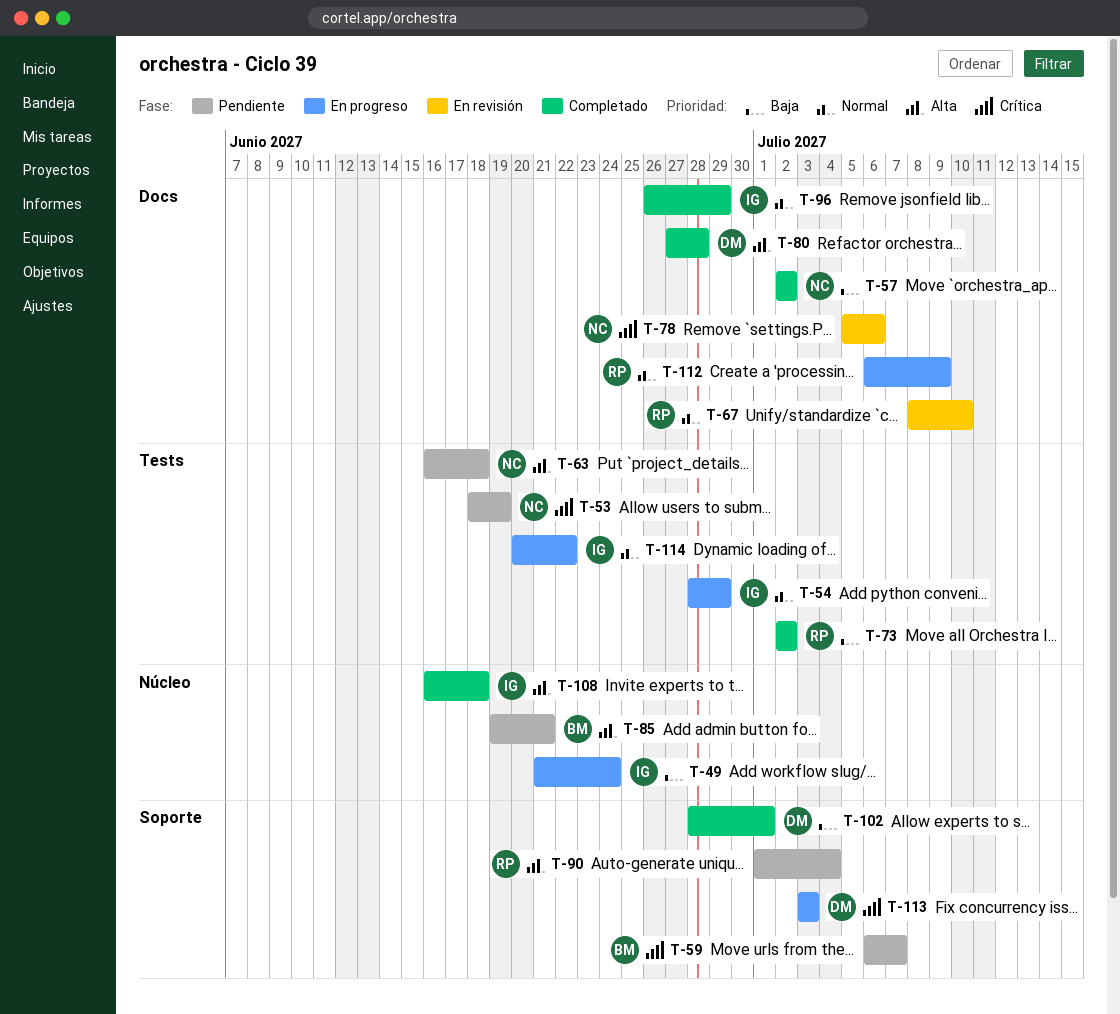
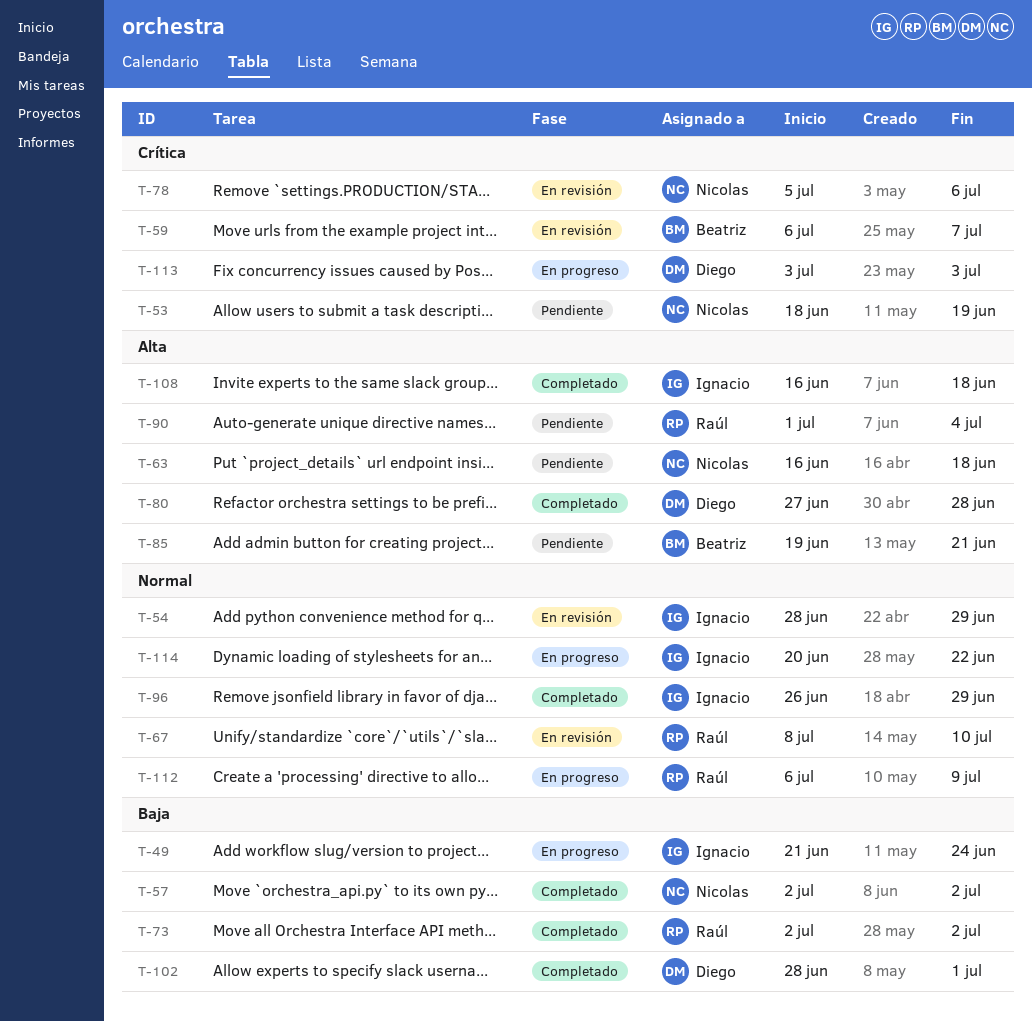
T-54, status: En progreso -> En revisión
T-59, status: Pendiente -> En revisión

